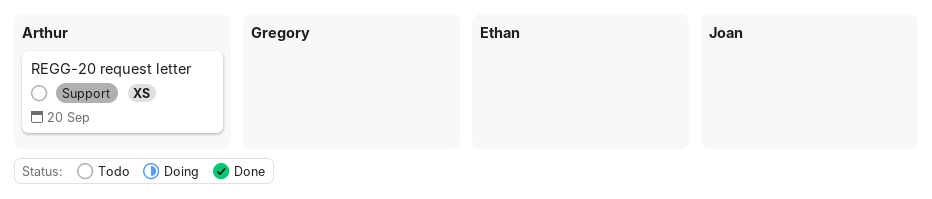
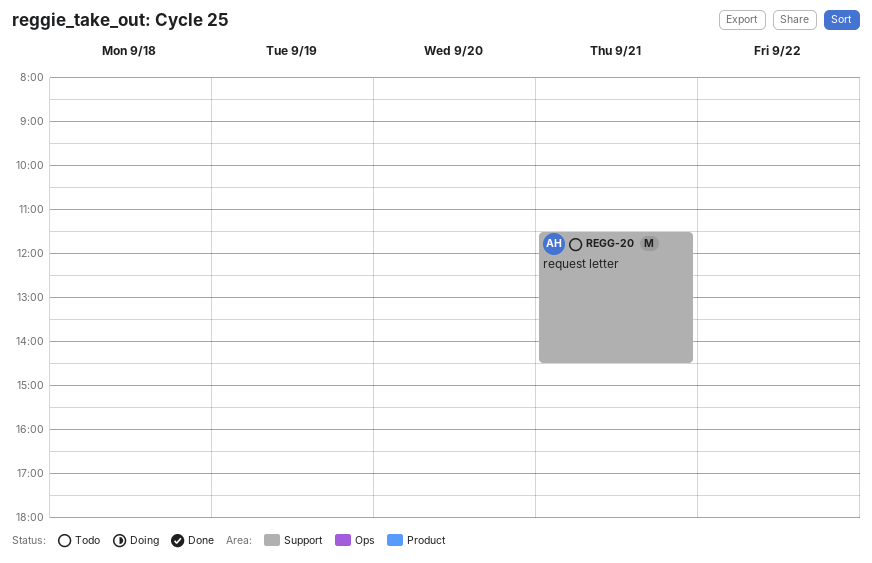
REGG-20, estimate: XS -> M
REGG-20, day: Sep 20 -> Sep 21

